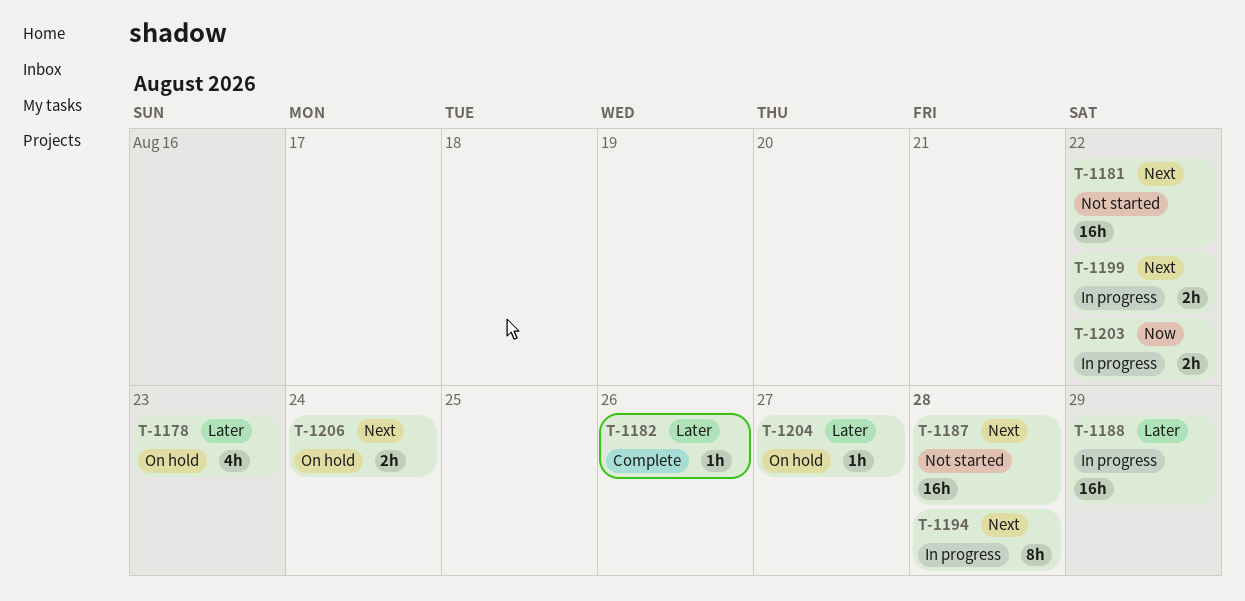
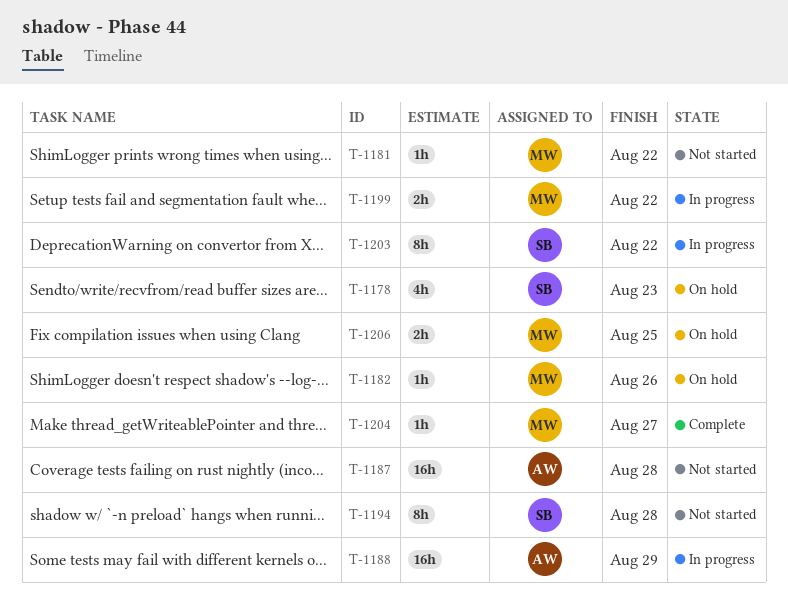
T-1181, estimate: 16h -> 1h
T-1182, status: Complete -> On hold
T-1194, status: In progress -> Not started
T-1203, estimate: 2h -> 8h
T-1204, status: On hold -> Complete
T-1206, due: Aug 24 -> Aug 25

